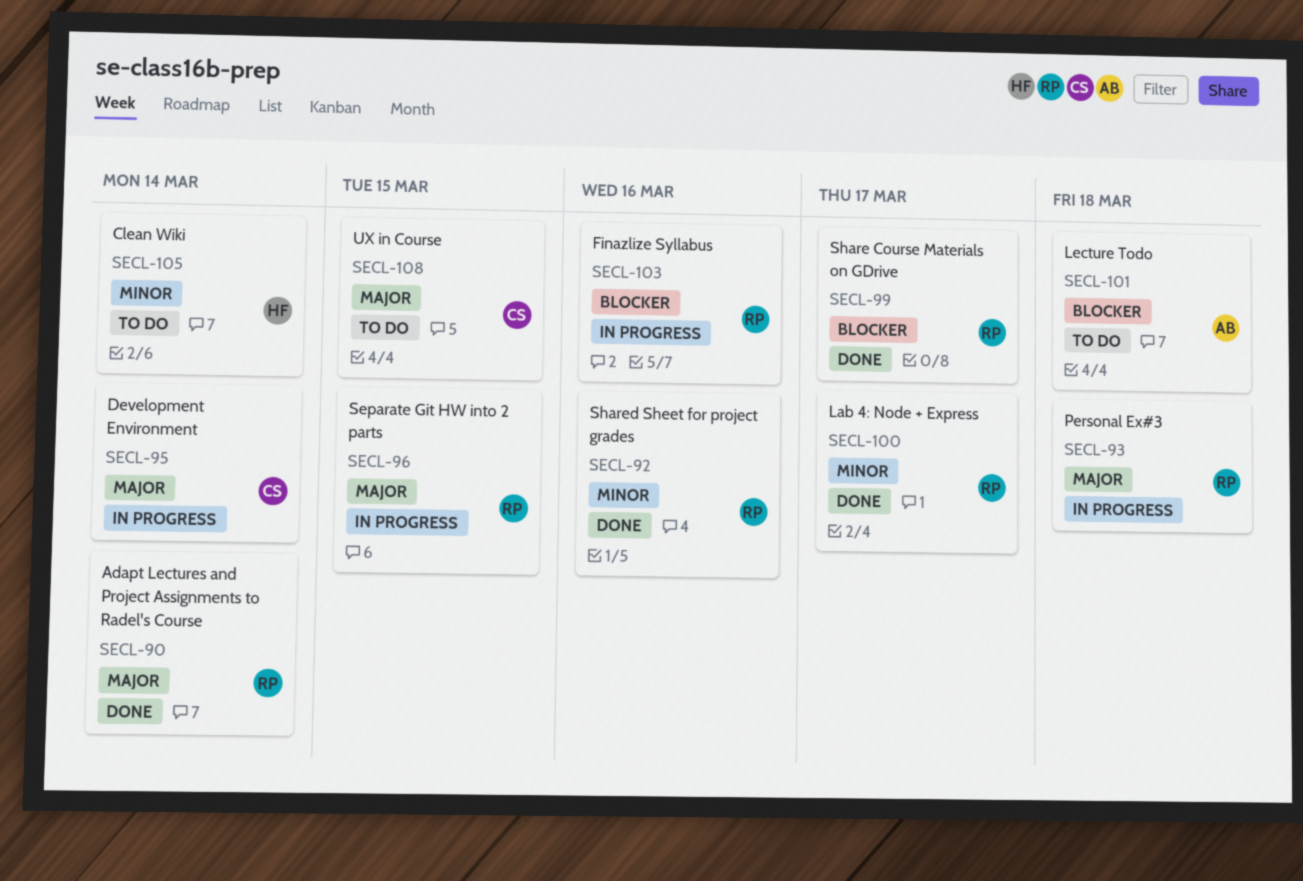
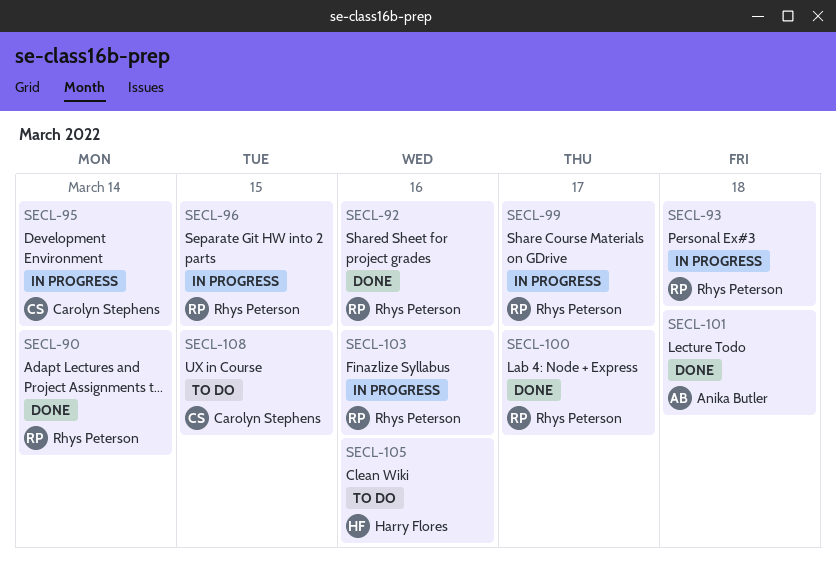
SECL-99, status: Done -> In progress
SECL-101, status: To do -> Done
SECL-105, day: Mar 14 -> Mar 16

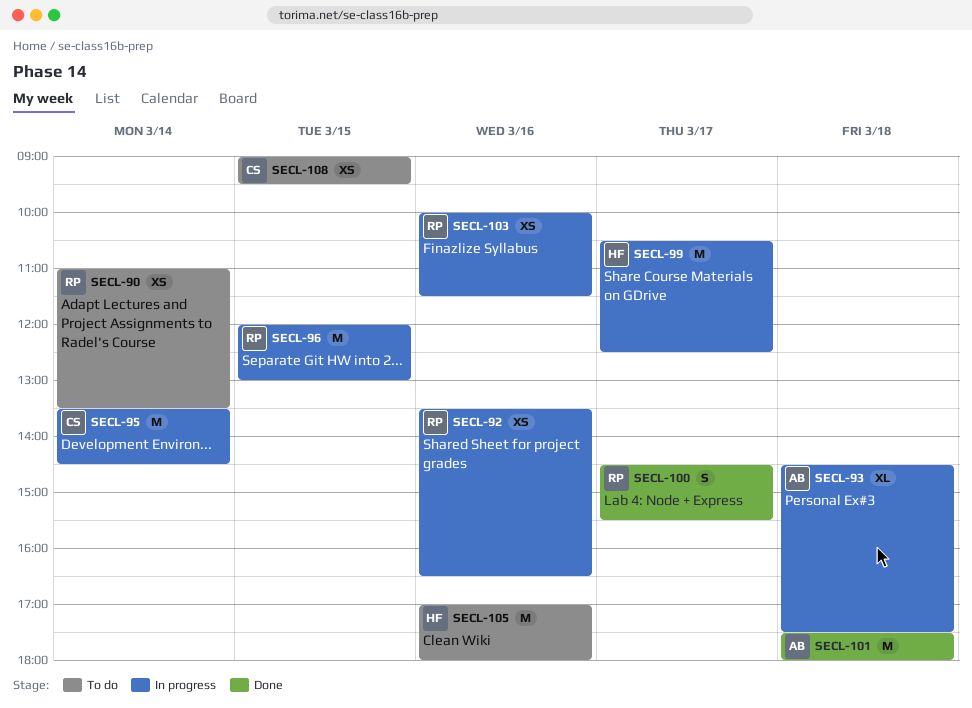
SECL-90, status: Done -> To do
SECL-92, status: Done -> In progress
SECL-93, owner: Rhys Peterson -> Anika Butler
SECL-99, owner: Rhys Peterson -> Harry Flores

